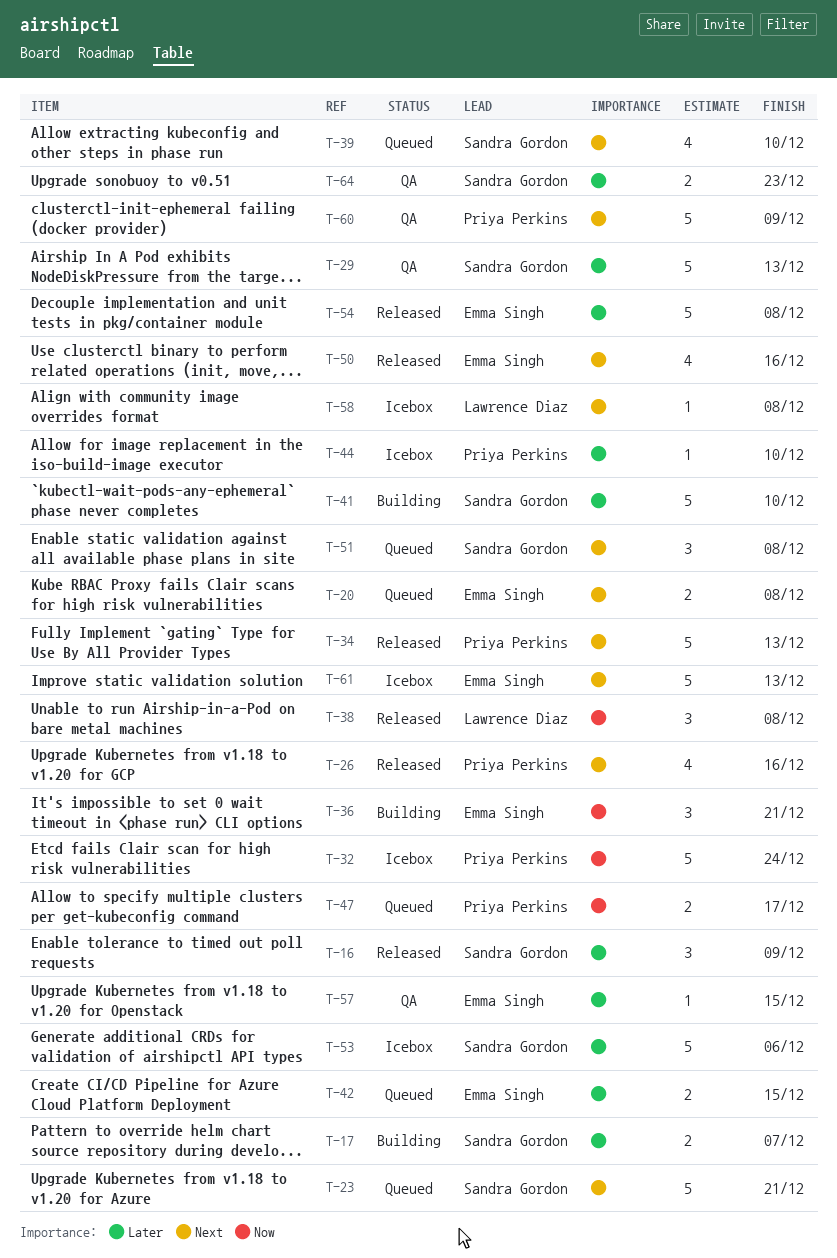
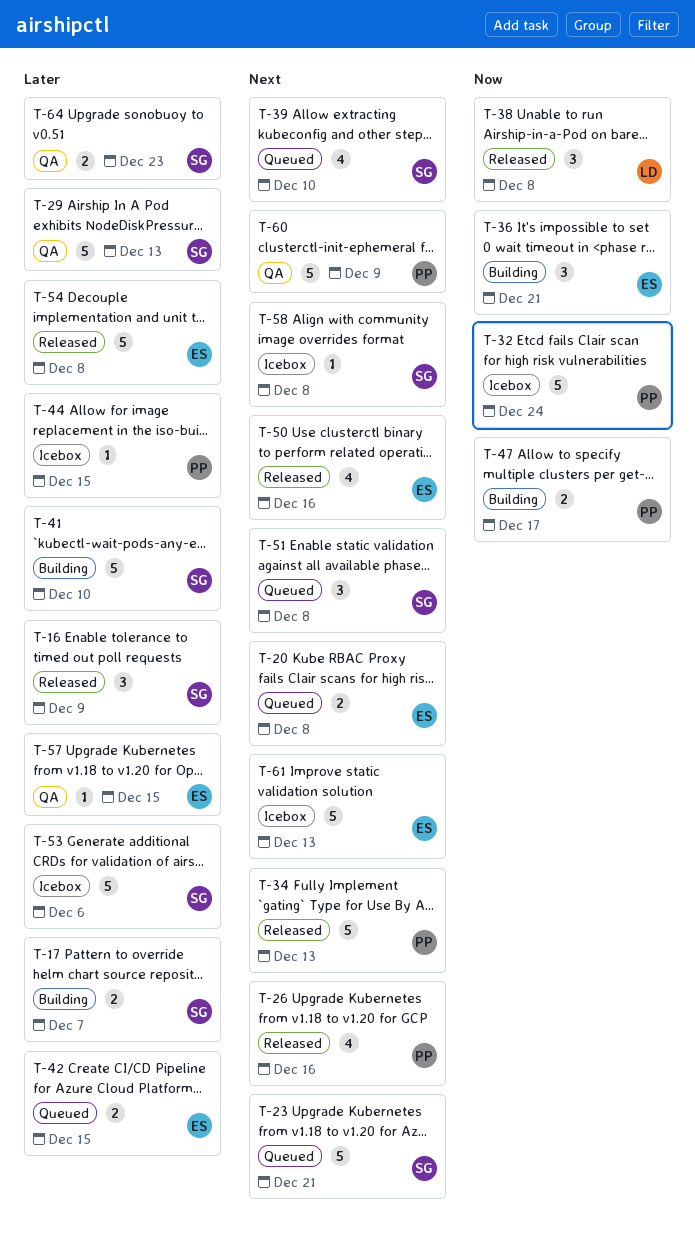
T-44, due: Dec 10 -> Dec 15
T-47, status: Queued -> Building
T-58, owner: Lawrence Diaz -> Sandra Gordon

